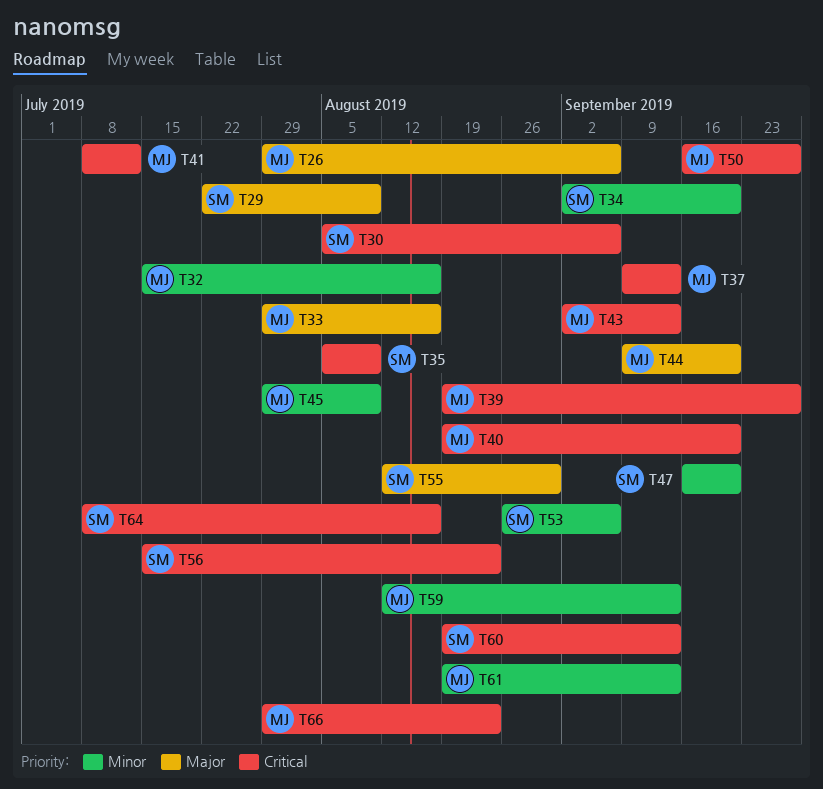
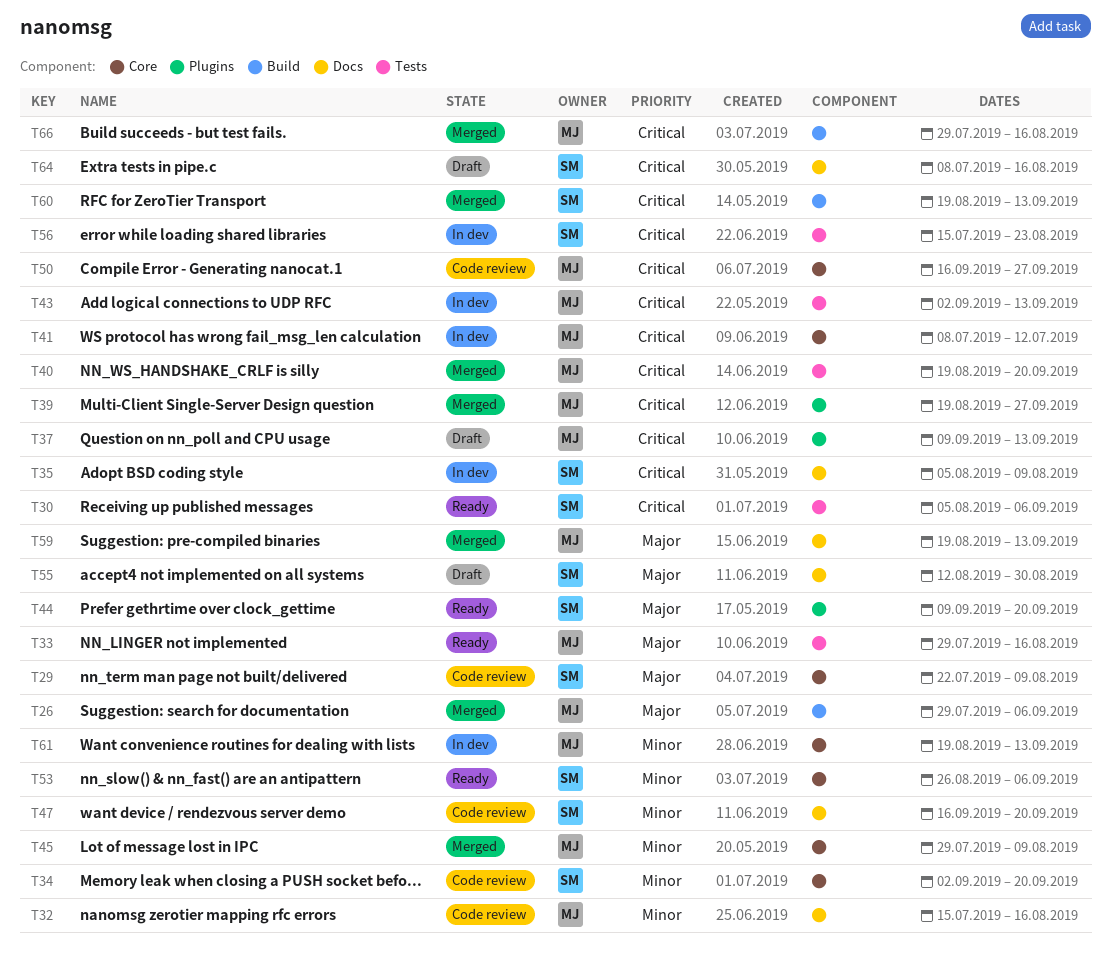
T44, owner: MJ -> SM
T59, priority: Minor -> Major
T59, start: Aug 12 -> Aug 19
T66, due: Aug 23 -> Aug 16

